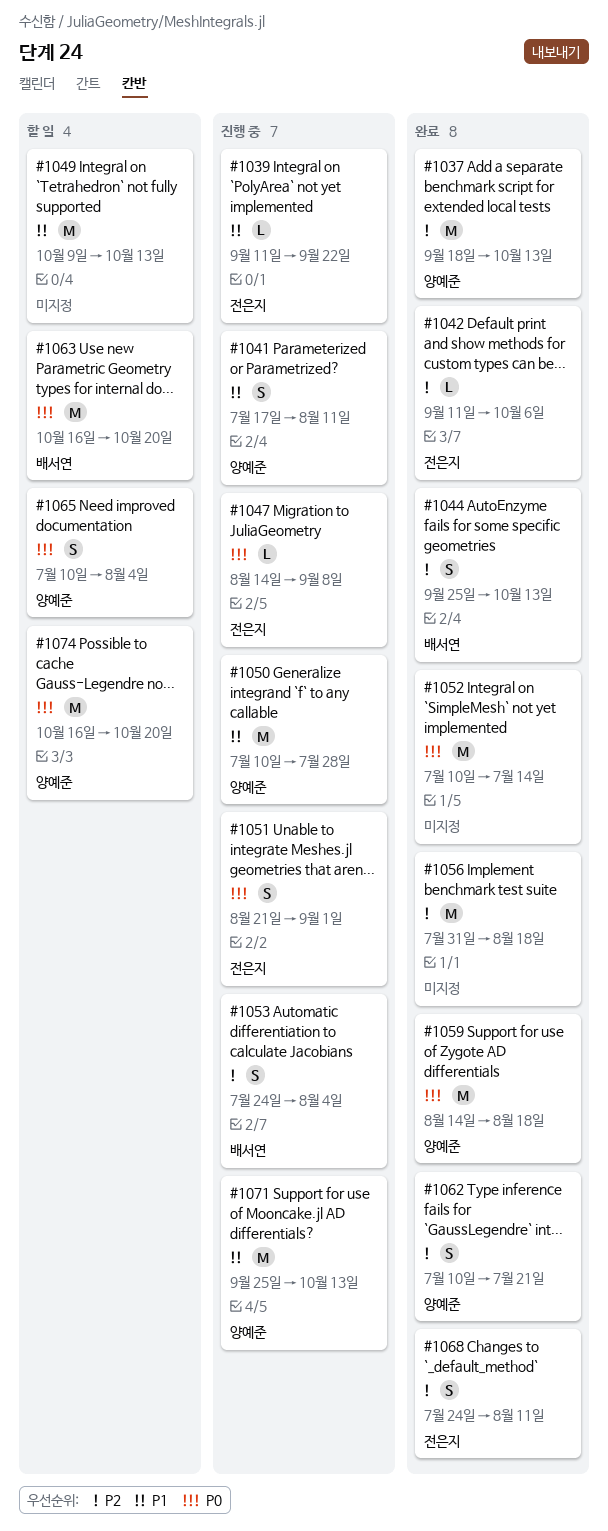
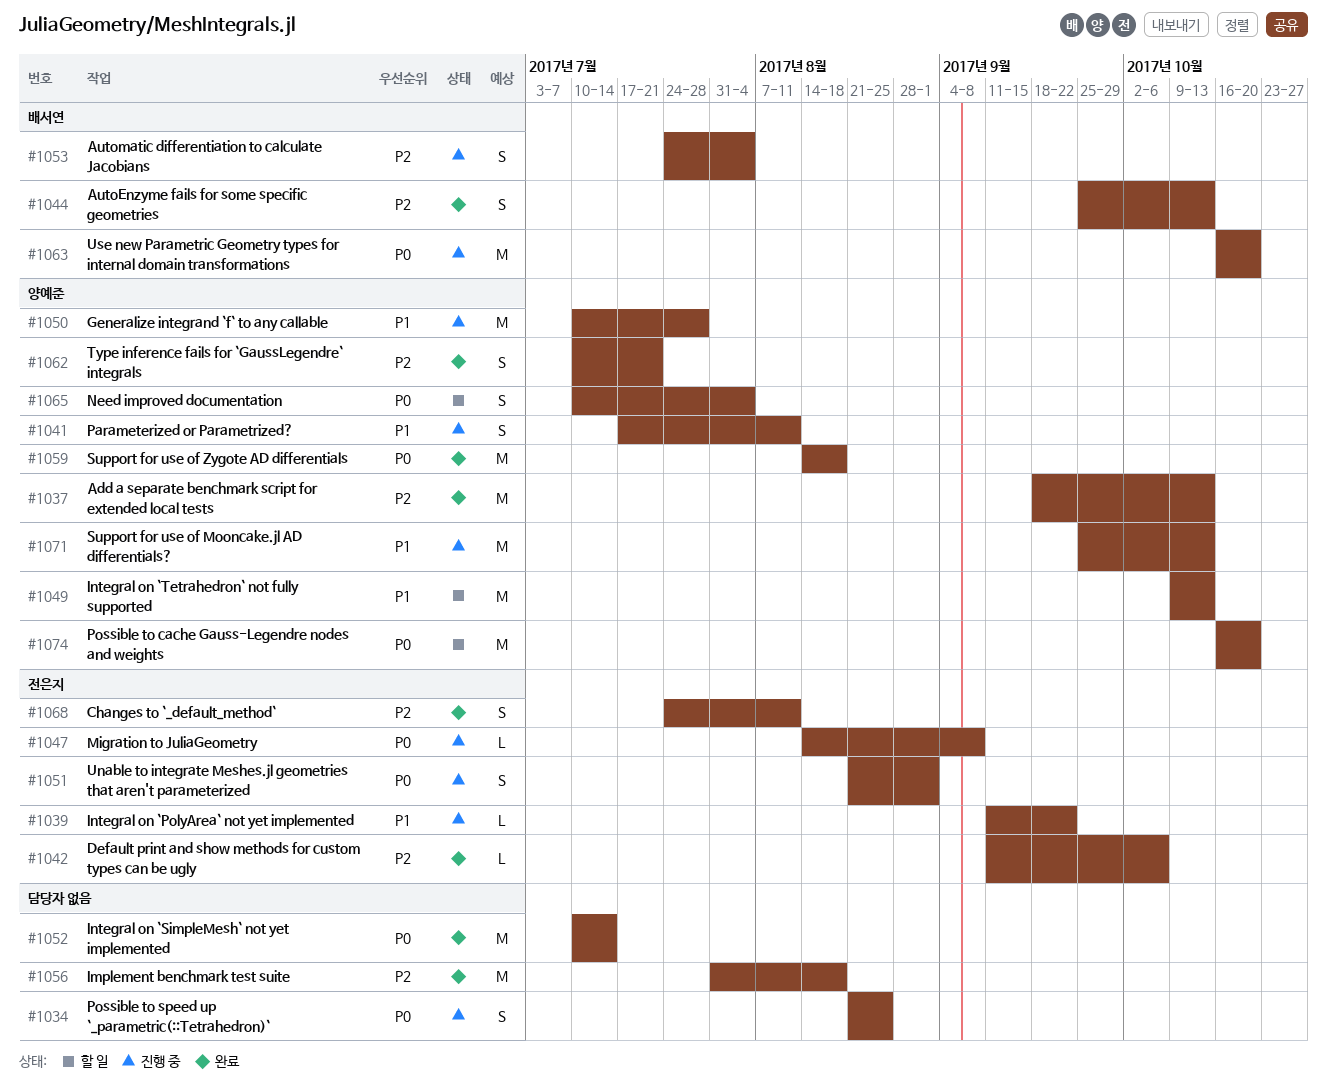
#1034: none -> present
#1049, owner: none -> 양예준
#1063, status: 할 일 -> 진행 중

